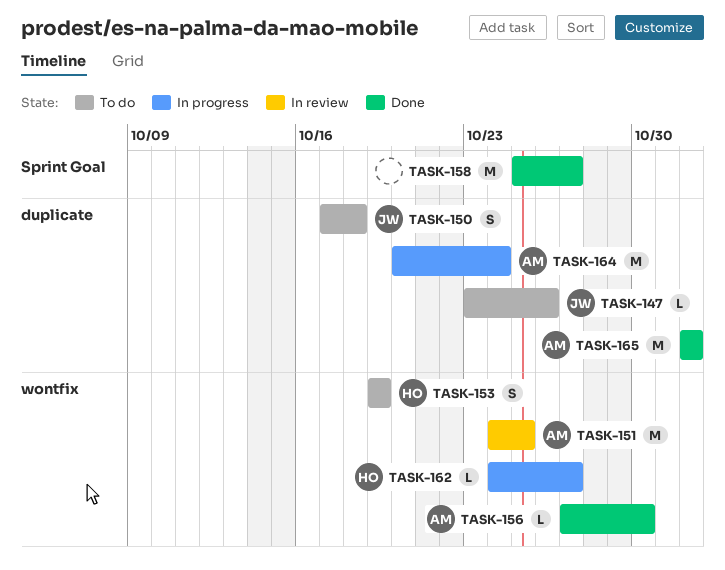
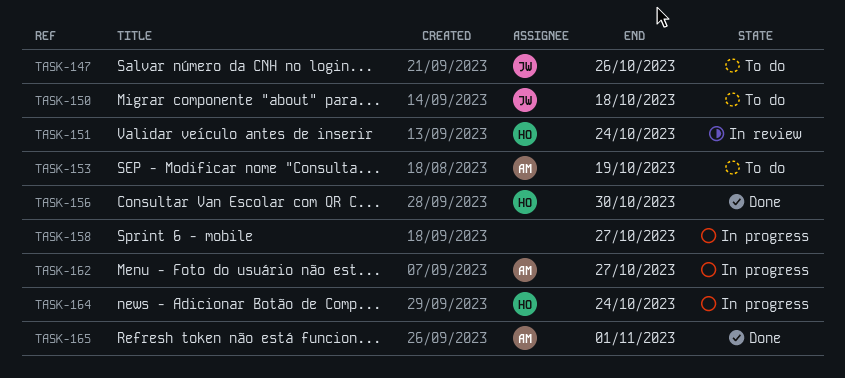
TASK-151, owner: AM -> HO
TASK-151, due: Oct 25 -> Oct 24
TASK-153, owner: HO -> AM
TASK-156, owner: AM -> HO
TASK-158, status: Done -> In progress
TASK-162, owner: HO -> AM
TASK-164, owner: AM -> HO

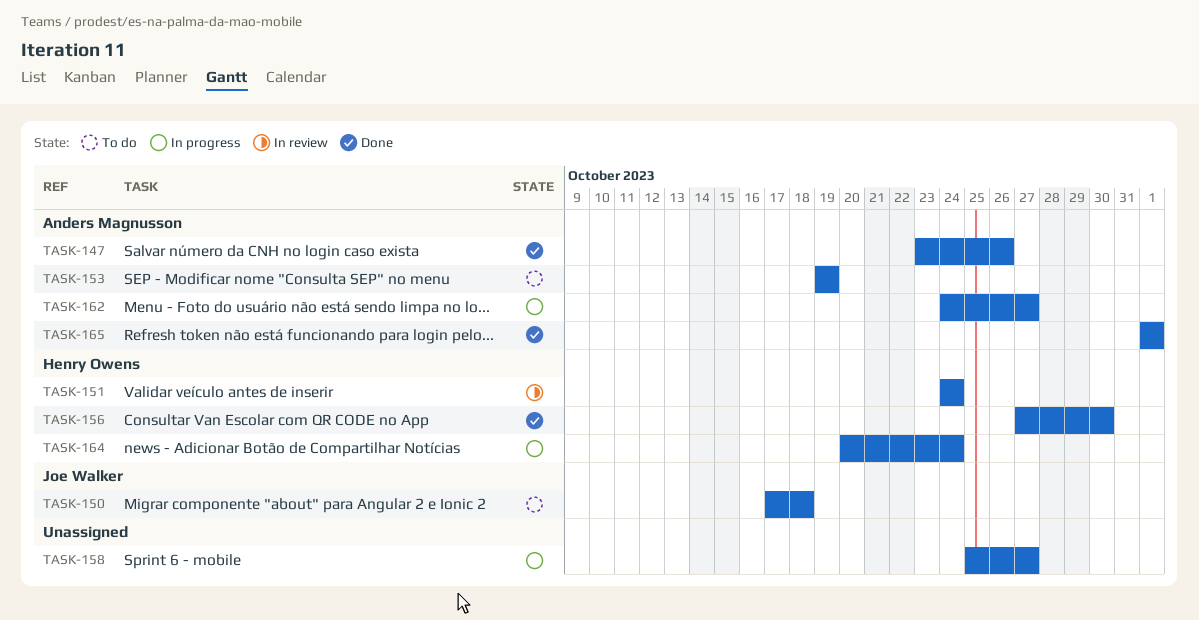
TASK-147, status: To do -> Done
TASK-147, owner: Joe Walker -> Anders Magnusson

